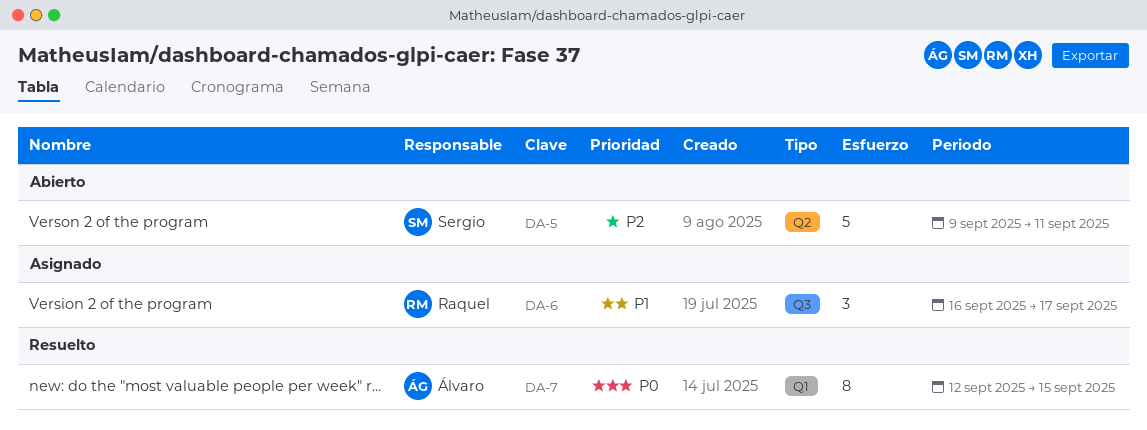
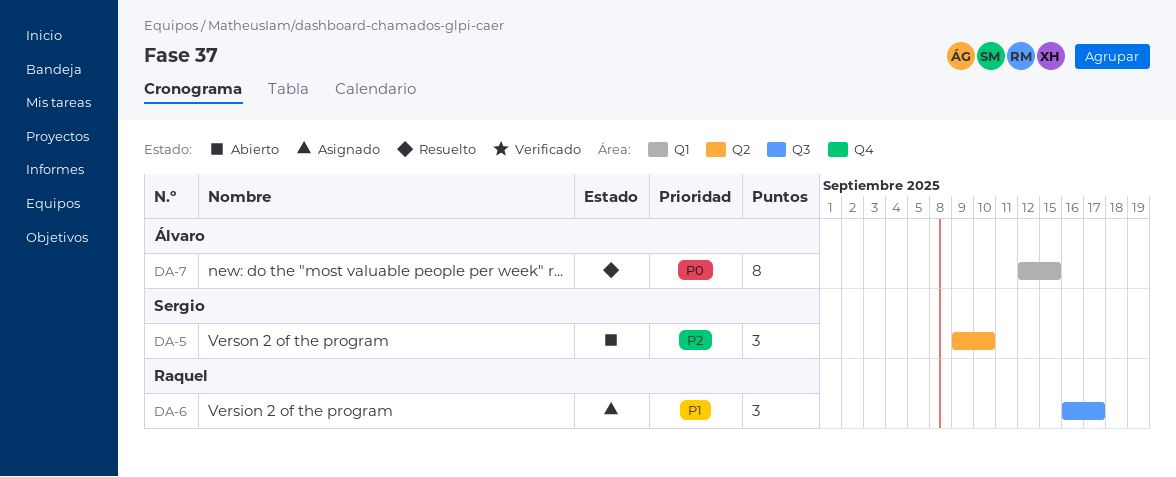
DA-5, estimate: 5 -> 3
DA-5, due: Sep 11 -> Sep 10

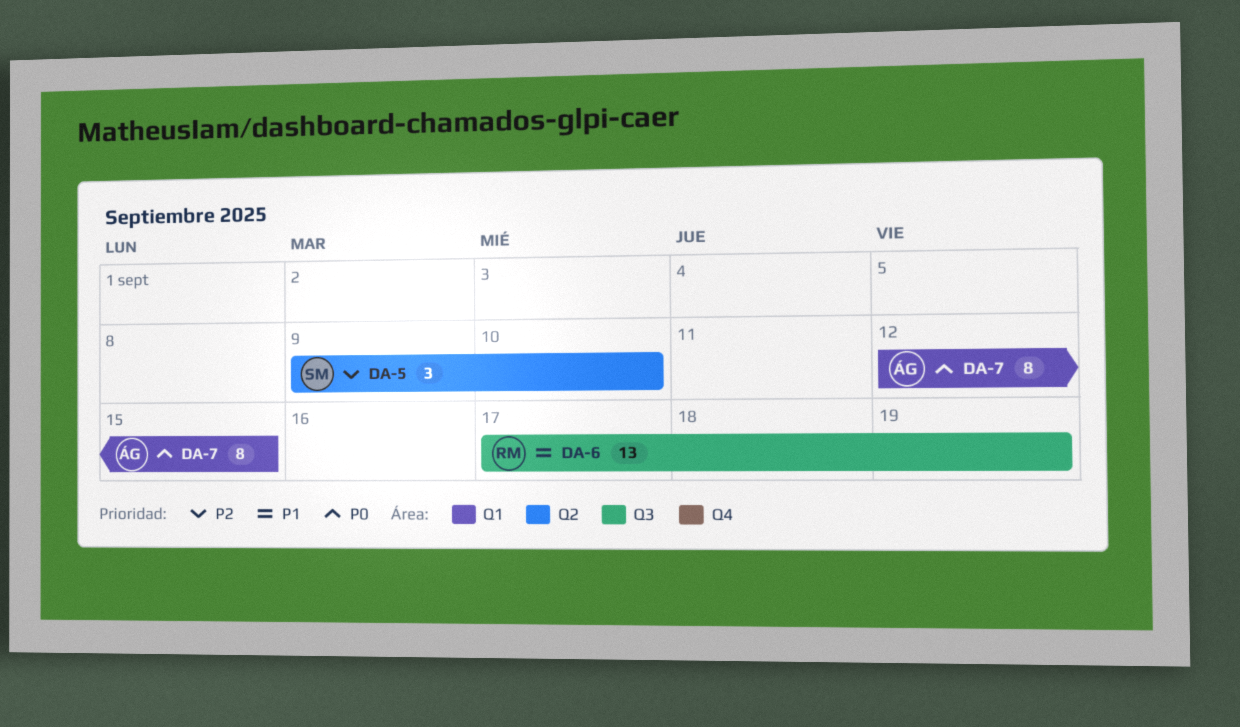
DA-6, estimate: 3 -> 13
DA-6, start: Sep 16 -> Sep 17
DA-6, due: Sep 17 -> Sep 19

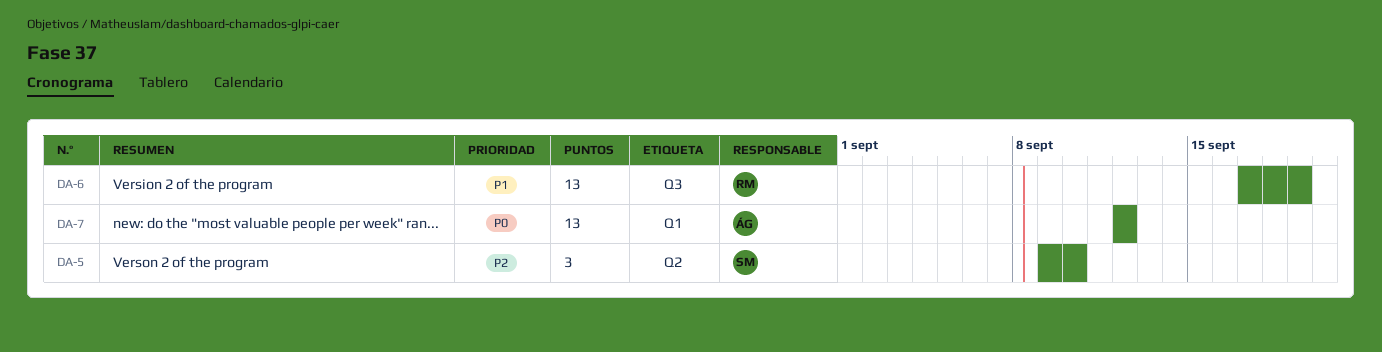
DA-7, estimate: 8 -> 13
DA-7, due: Sep 15 -> Sep 12

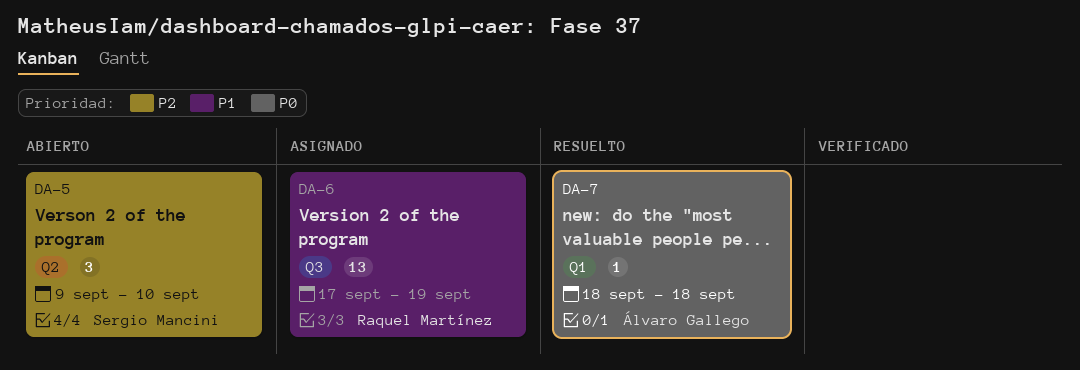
DA-7, estimate: 13 -> 1
DA-7, start: Sep 12 -> Sep 18
DA-7, due: Sep 12 -> Sep 18

